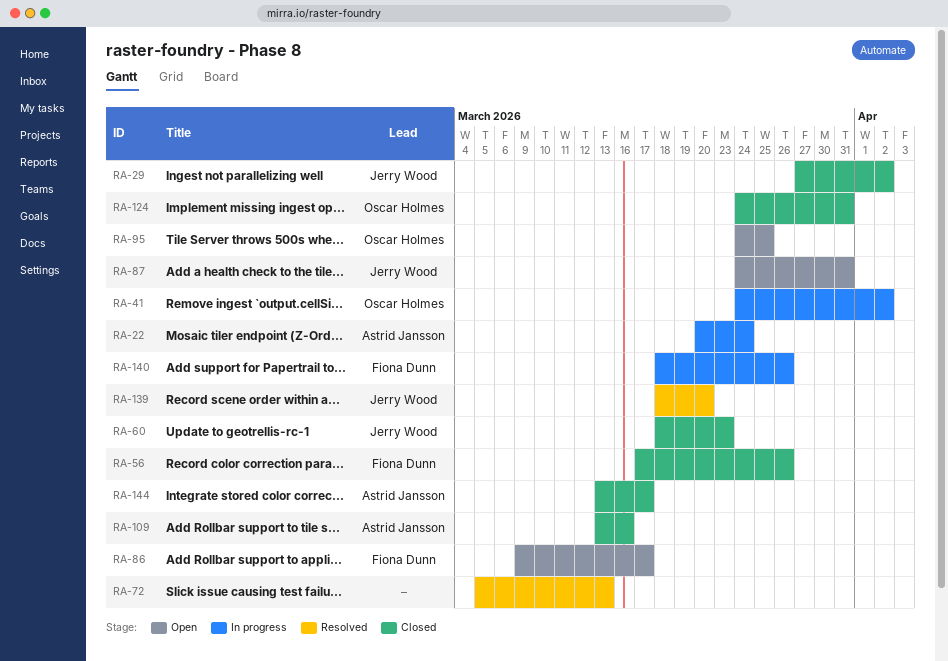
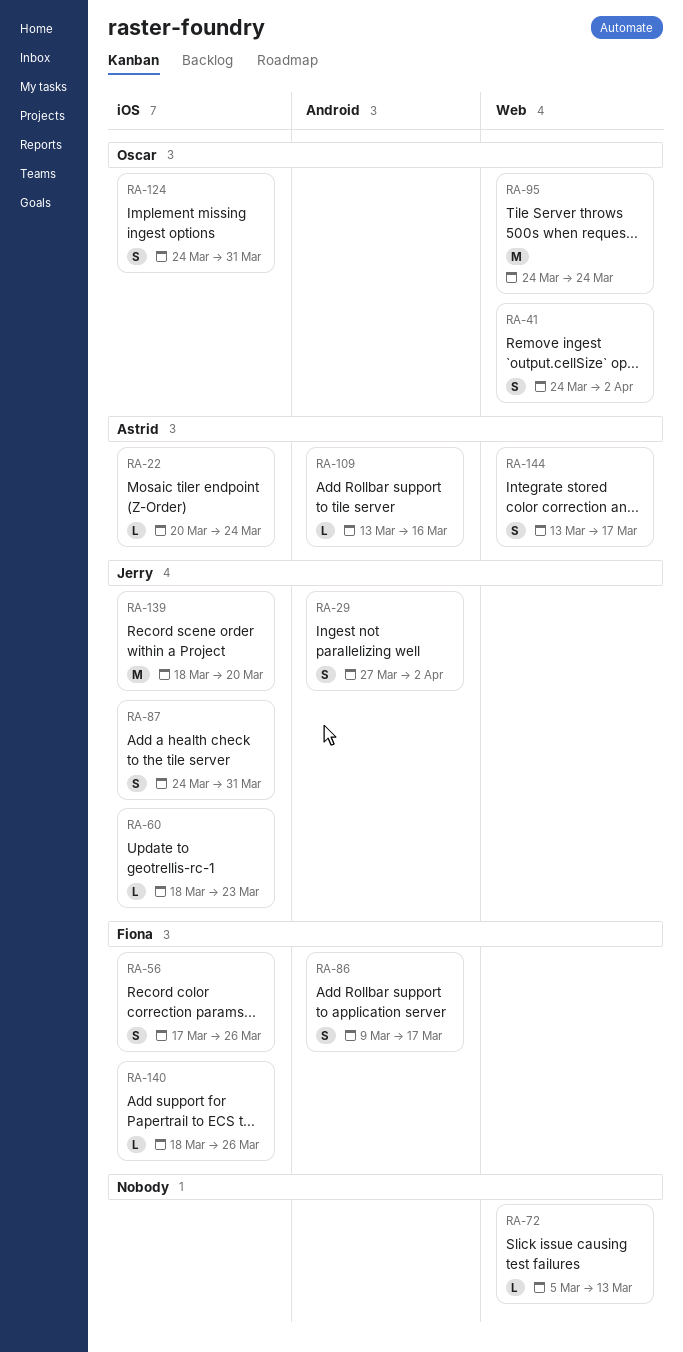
RA-95, due: Mar 25 -> Mar 24

